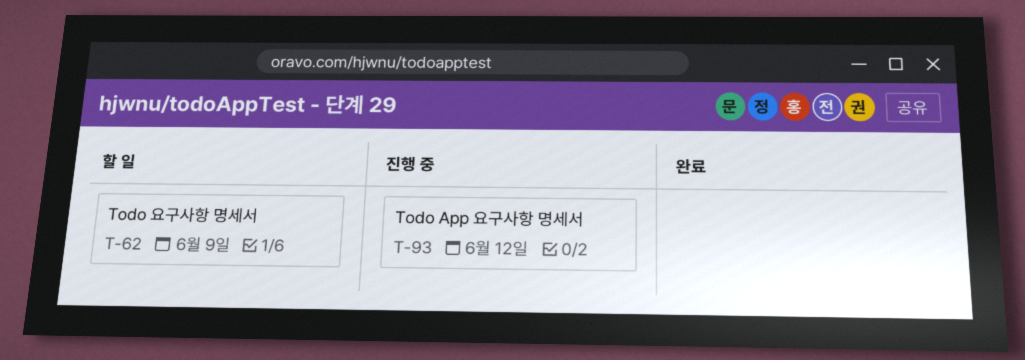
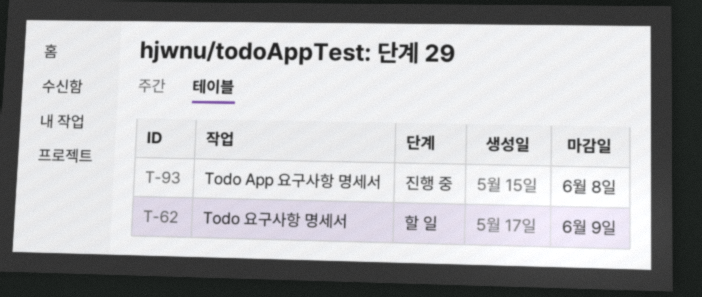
T-93, due: Jun 12 -> Jun 8

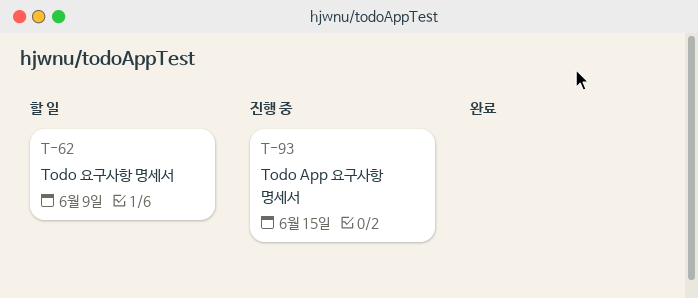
T-93, due: Jun 8 -> Jun 15

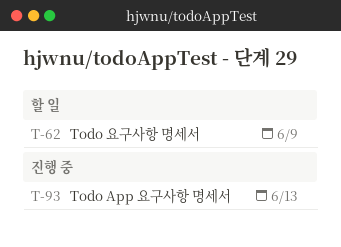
T-93, due: Jun 15 -> Jun 13

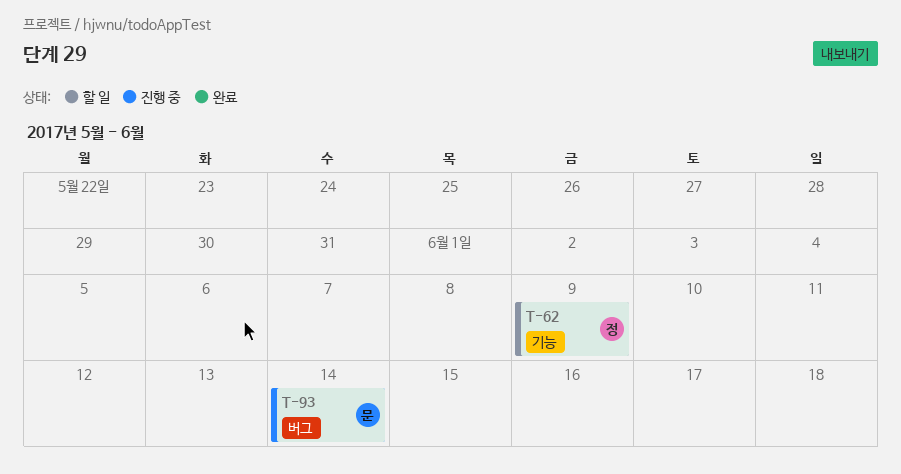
T-93, due: Jun 13 -> Jun 14

